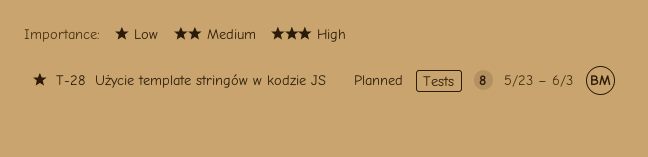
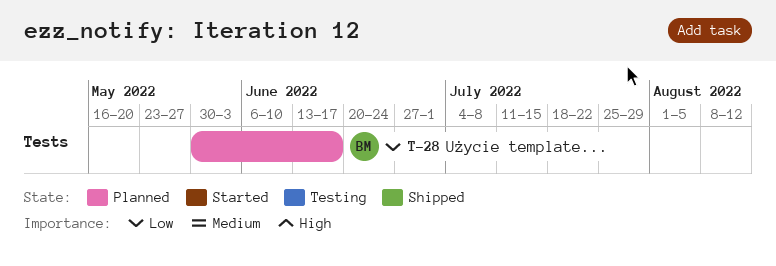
T-28, start: May 23 -> May 30
T-28, due: Jun 3 -> Jun 17

